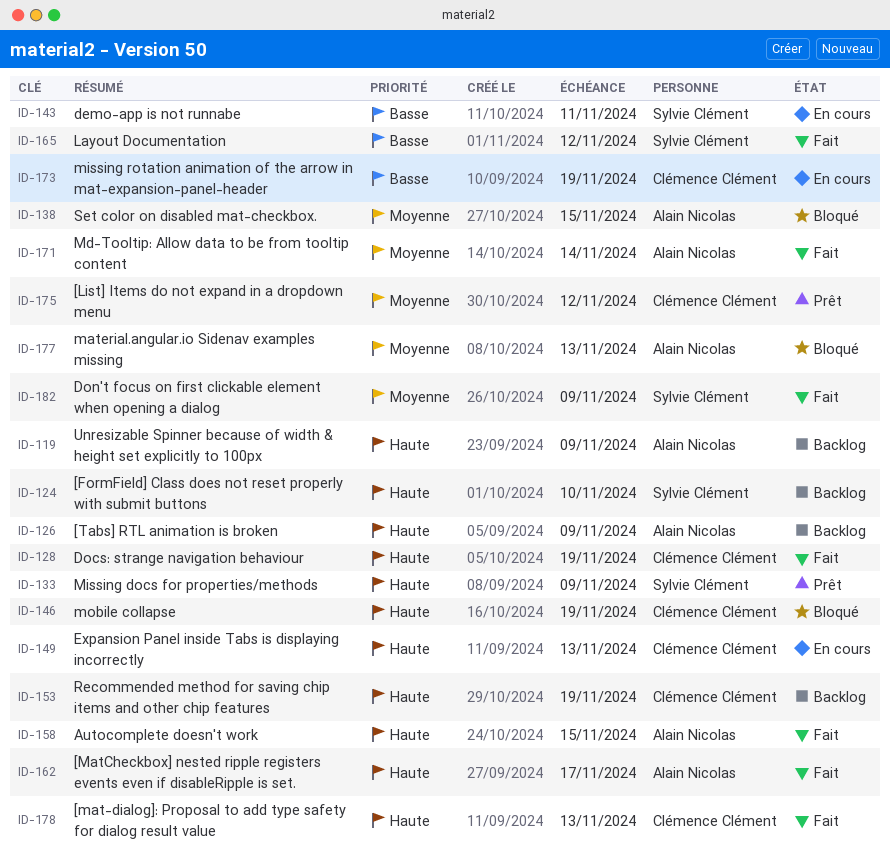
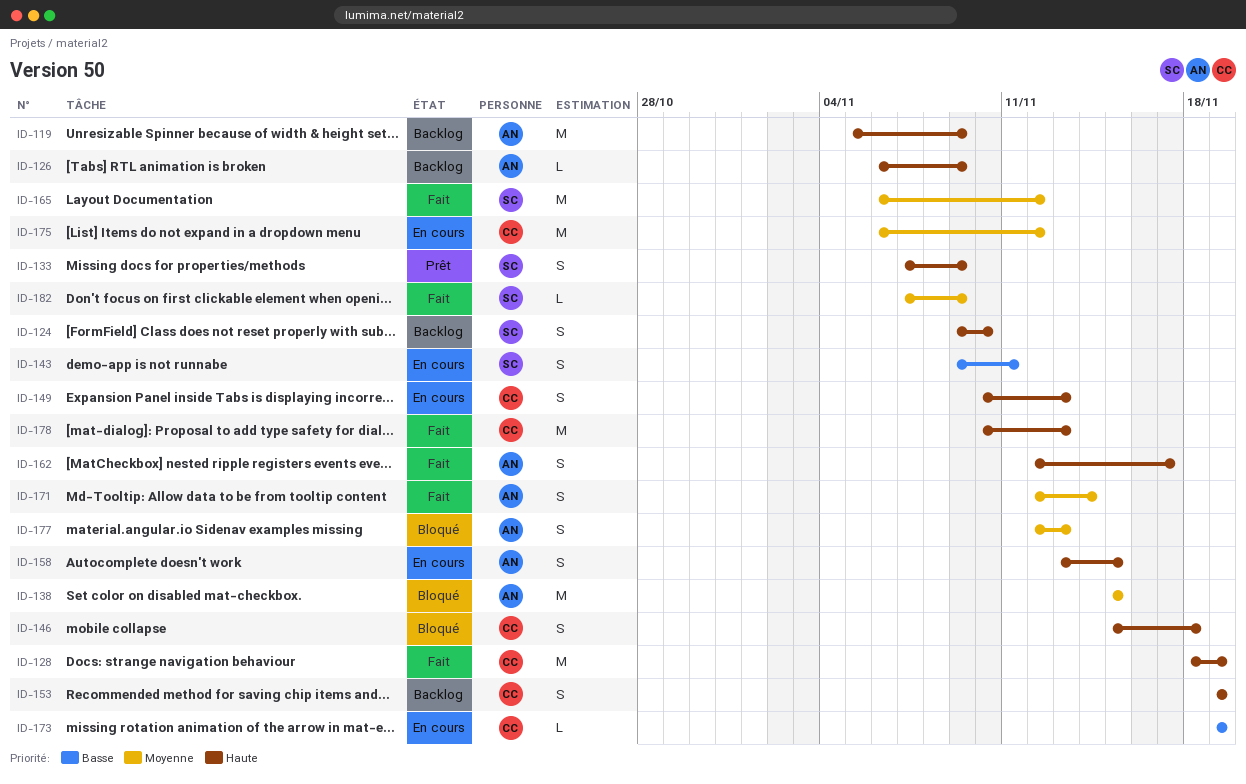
ID-146, due: Nov 19 -> Nov 18
ID-158, status: Fait -> En cours
ID-165, priority: Basse -> Moyenne
ID-175, status: Prêt -> En cours

